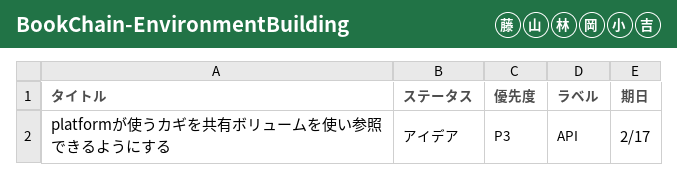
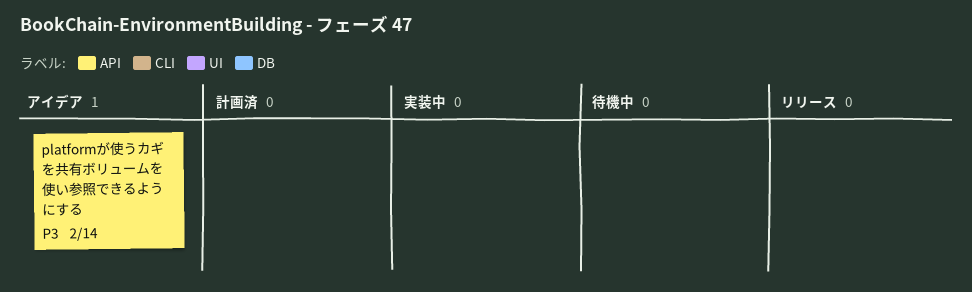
platformが使うカギを共有ボリュームを使い参照できるようにする, due: Feb 17 -> Feb 14

